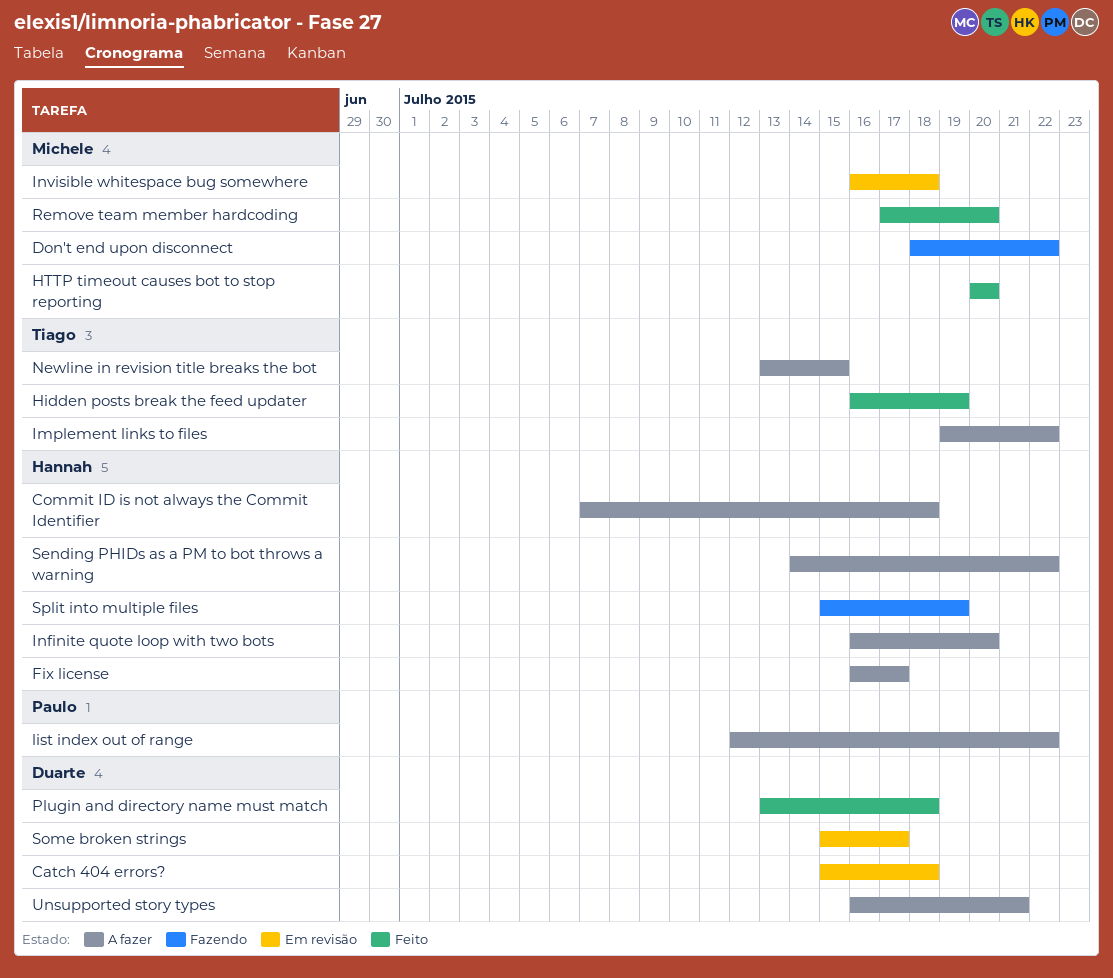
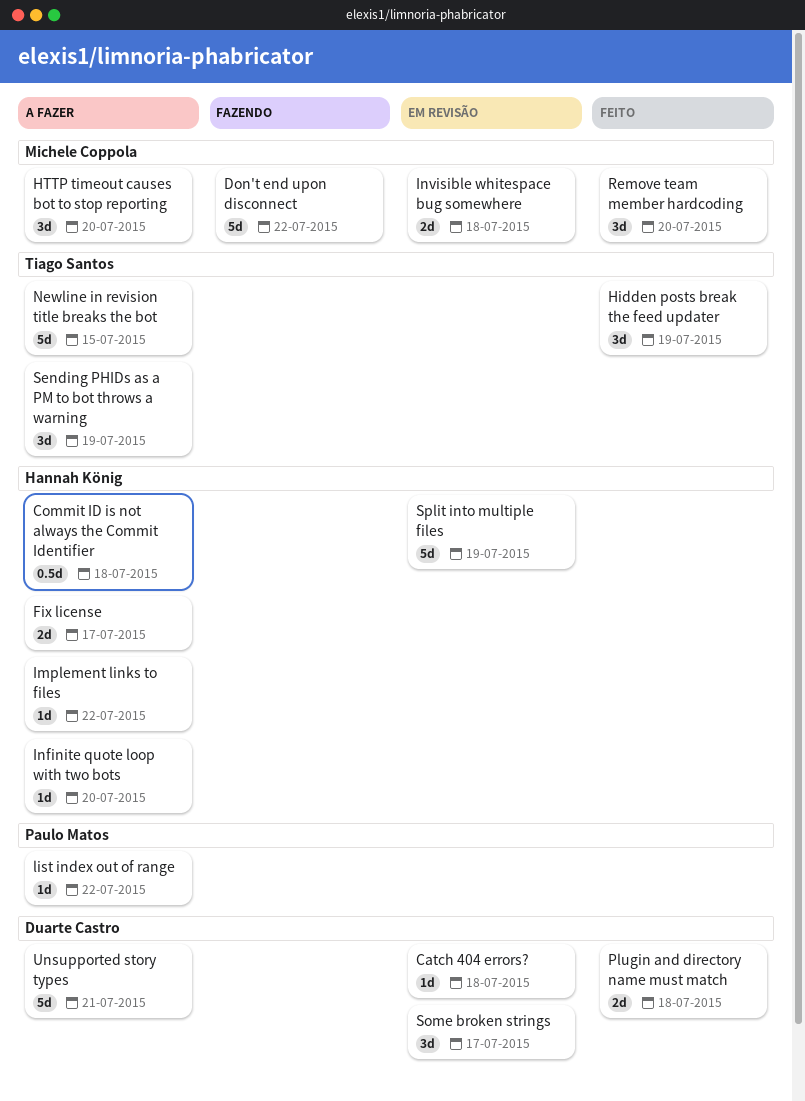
HTTP timeout causes bot to stop reporting, status: Feito -> A fazer
Implement links to files, owner: Tiago Santos -> Hannah König
Sending PHIDs as a PM to bot throws a warning, owner: Hannah König -> Tiago Santos
Sending PHIDs as a PM to bot throws a warning, due: Jul 22 -> Jul 19
Split into multiple files, status: Fazendo -> Em revisão

